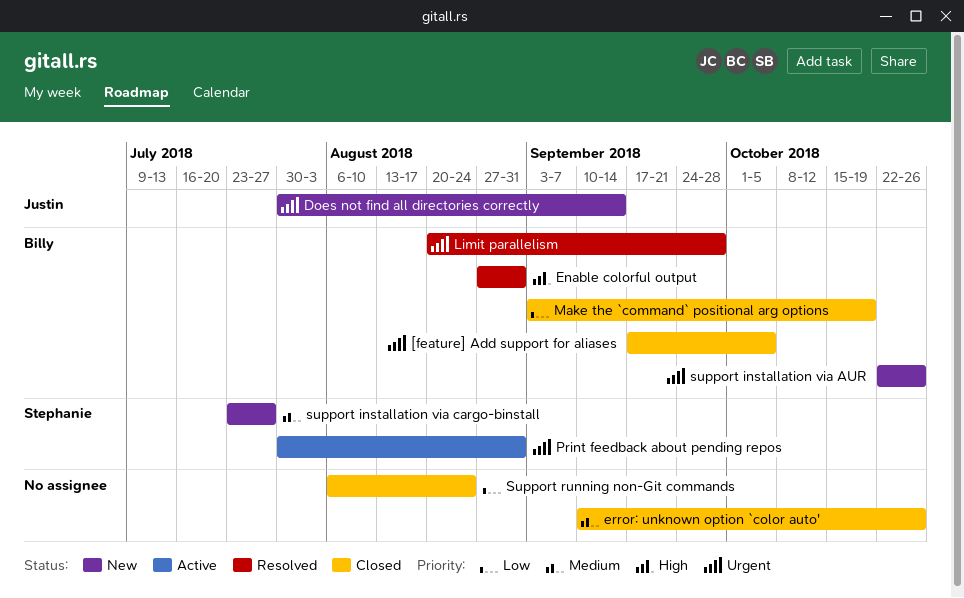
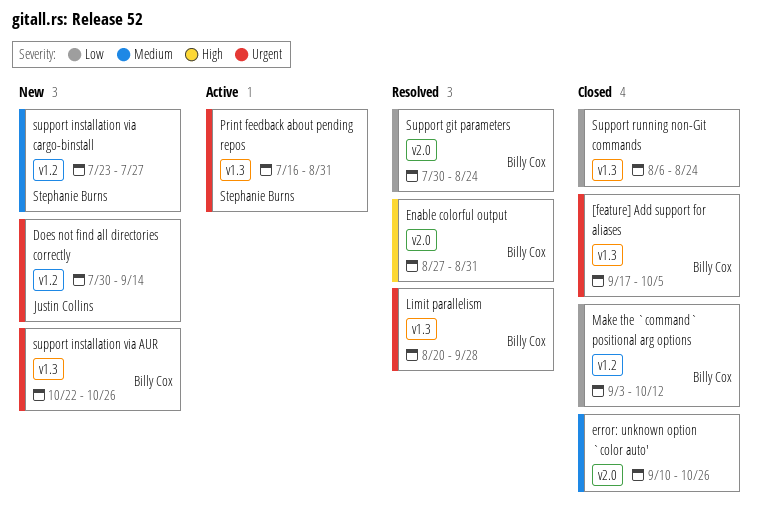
Make the `command` positional arg options, due: Oct 19 -> Oct 12
Print feedback about pending repos, start: Jul 30 -> Jul 16
Support git parameters: none -> present

